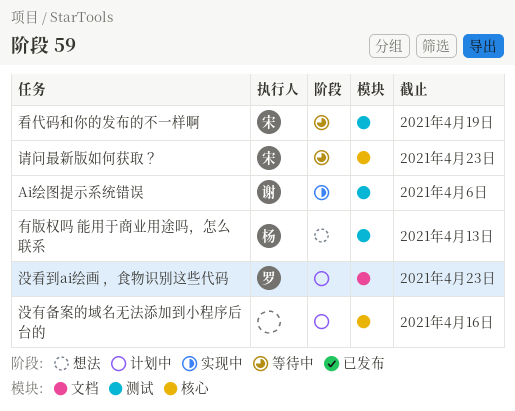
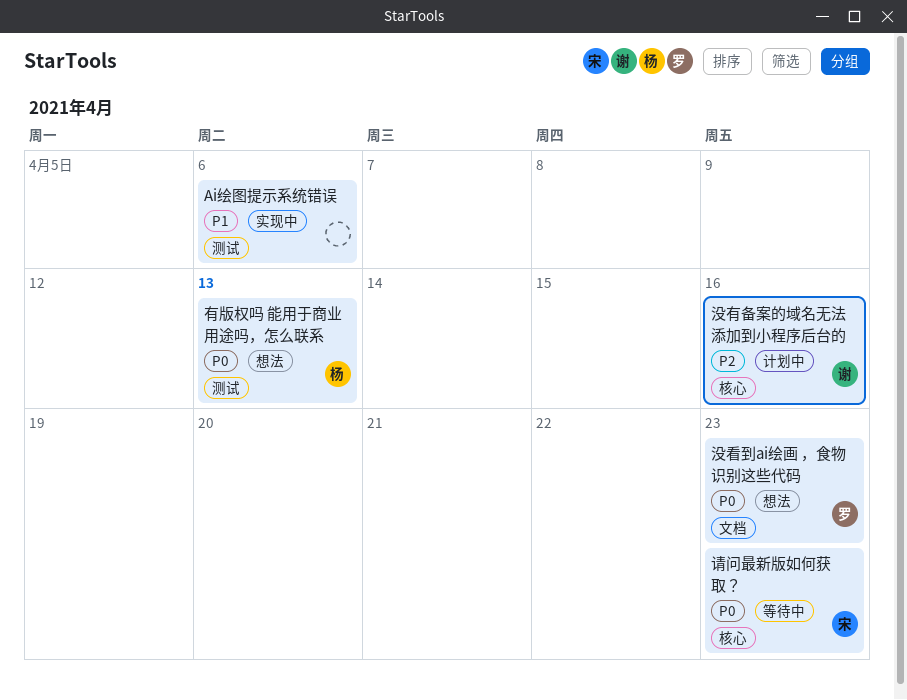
Ai绘图提示系统错误, owner: 谢 -> none
没有备案的域名无法添加到小程序后台的, owner: none -> 谢
没看到ai绘画 ，食物识别这些代码, status: 计划中 -> 想法
看代码和你的发布的不一样啊: present -> none

